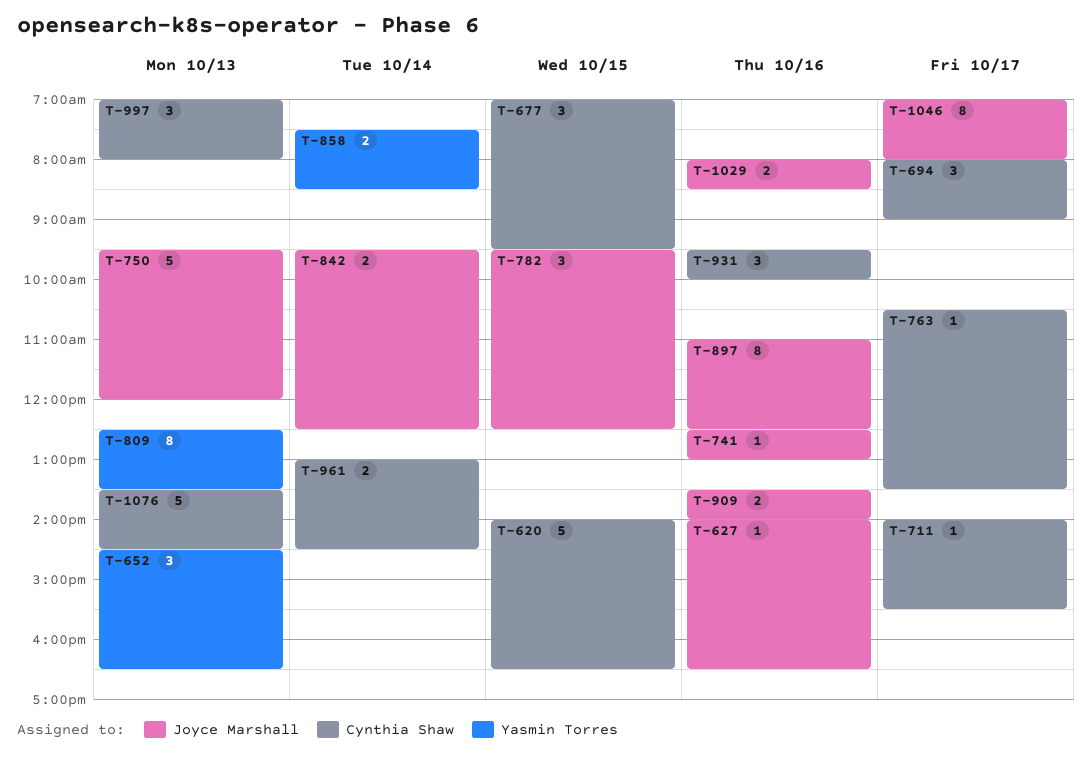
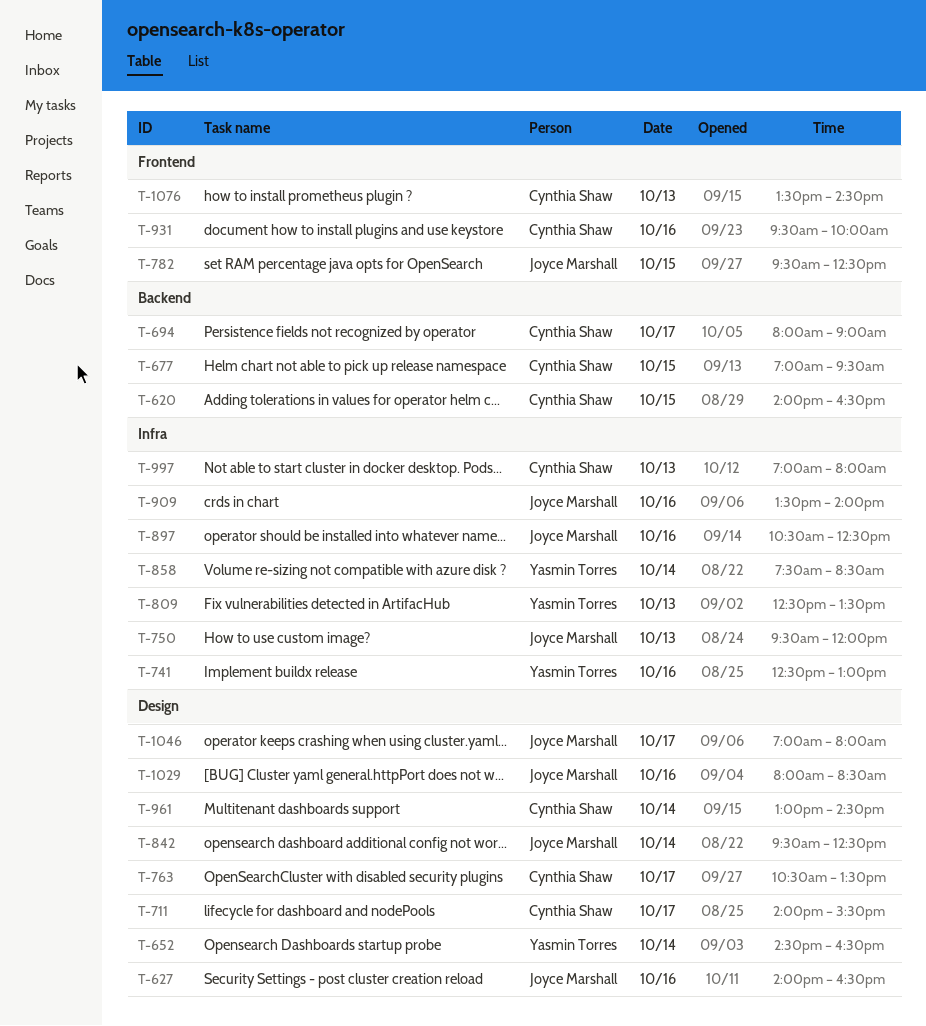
T-652, day: Oct 13 -> Oct 14
T-741, owner: Joyce Marshall -> Yasmin Torres
T-897, begins: 11:00 -> 10:30

